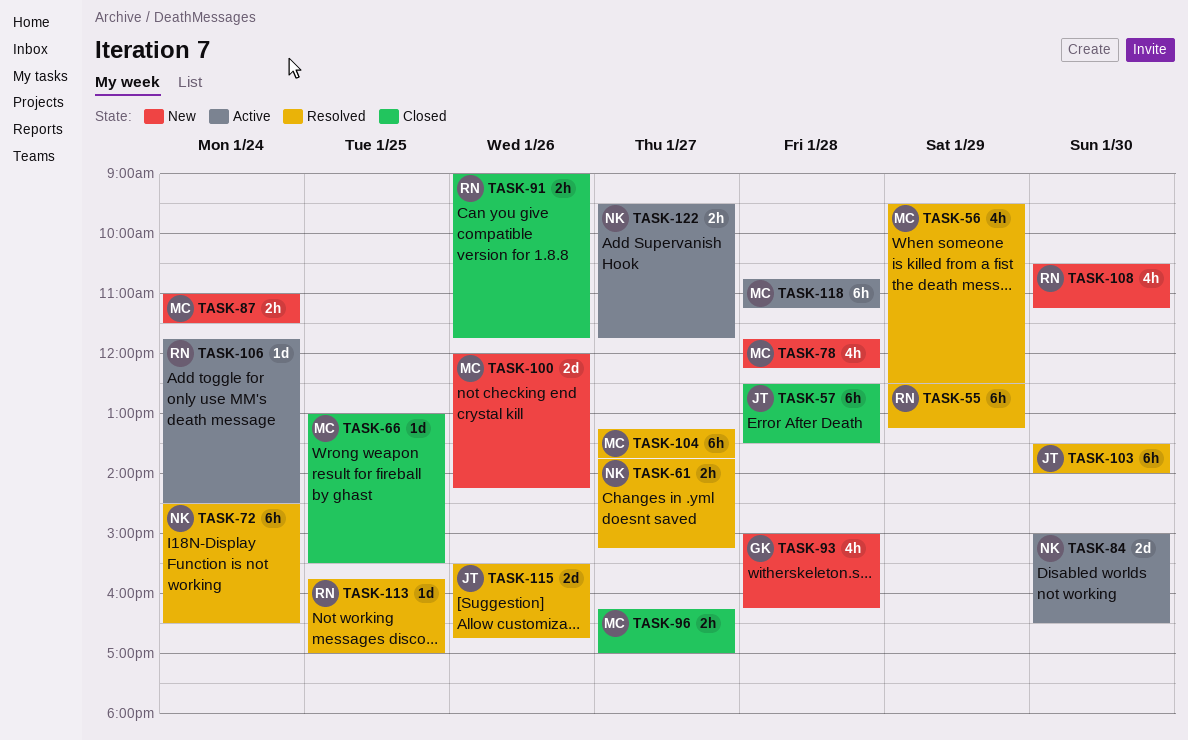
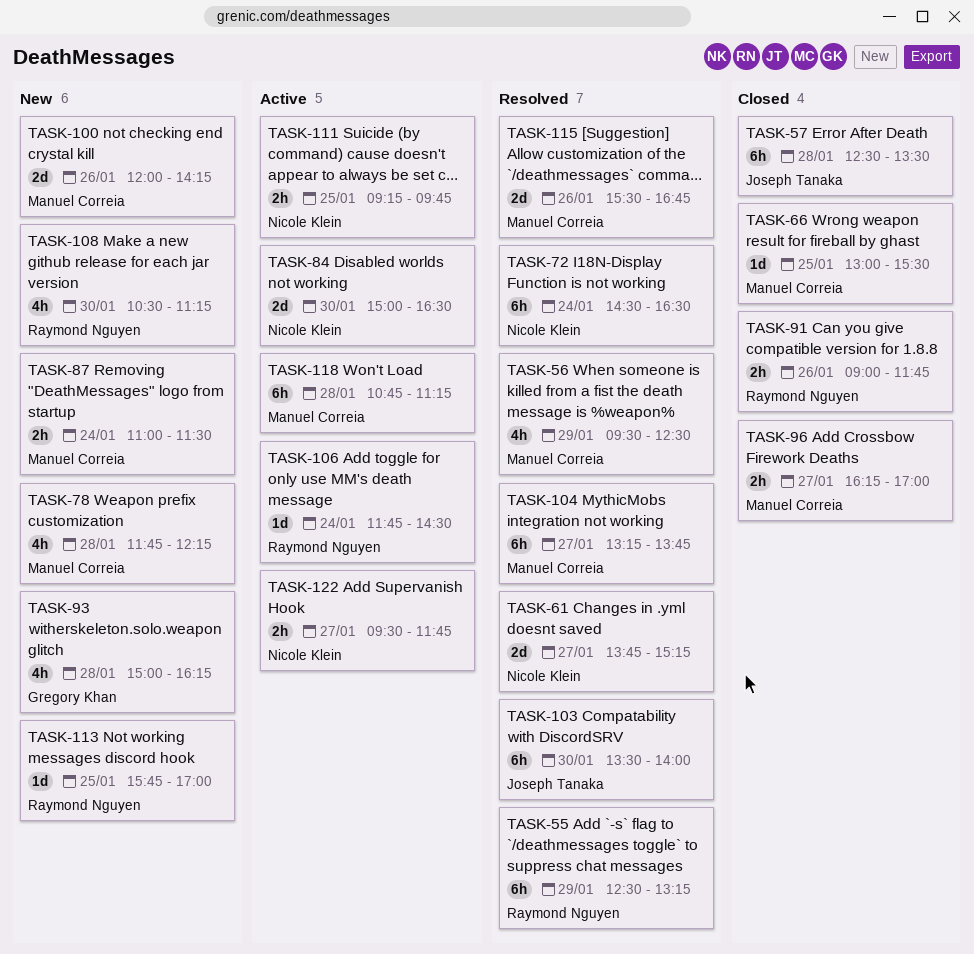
TASK-61, estimate: 2h -> 2d
TASK-111: none -> present
TASK-113, status: Resolved -> New
TASK-115, owner: Joseph Tanaka -> Manuel Correia

